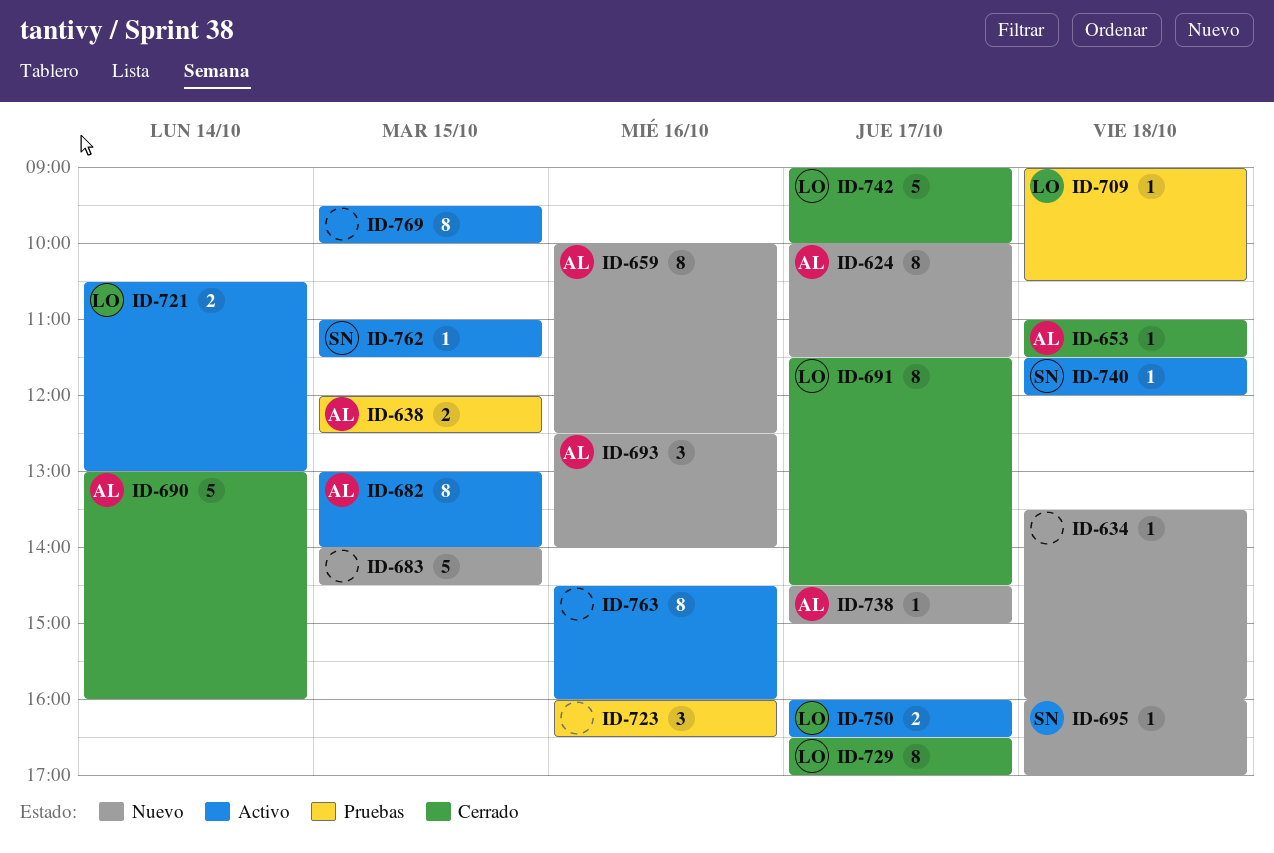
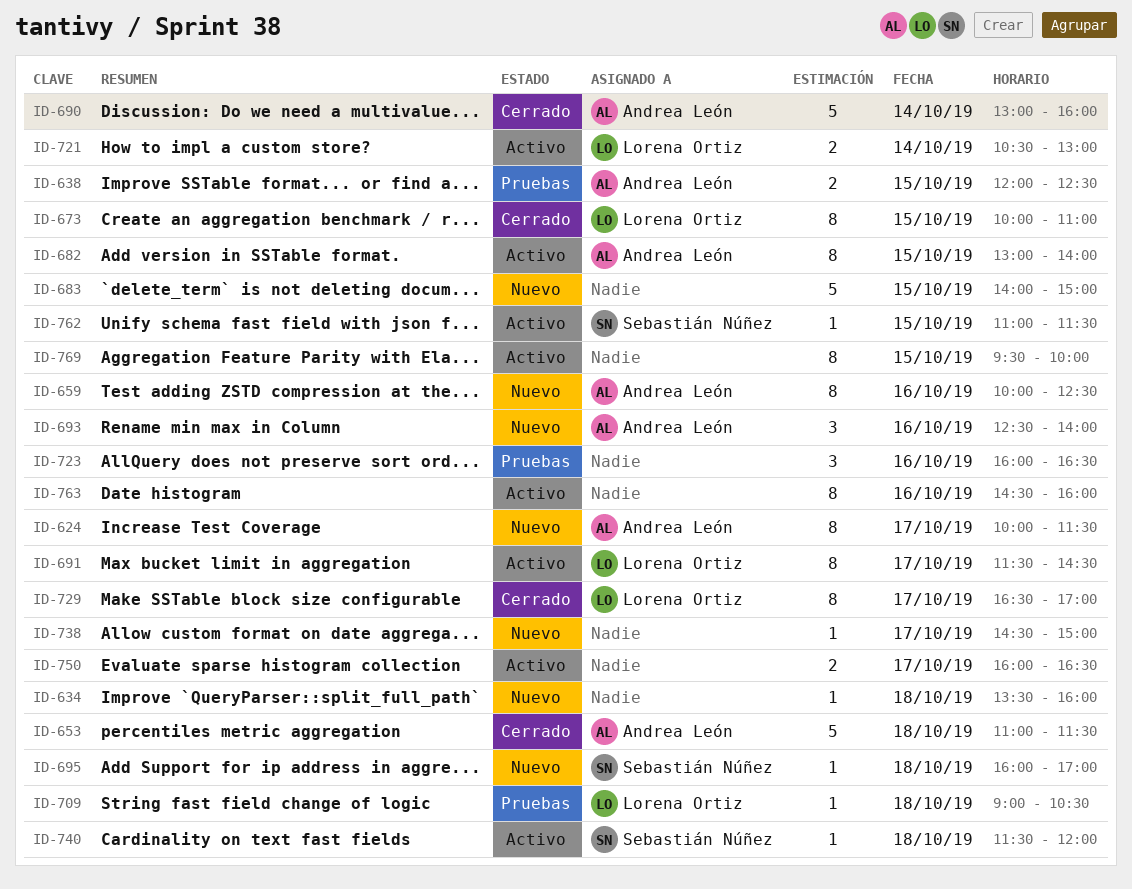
ID-653, estimate: 1 -> 5
ID-673: none -> present
ID-683, ends: 14:30 -> 15:00
ID-691, status: Cerrado -> Activo
ID-738, owner: Andrea León -> none
ID-742: present -> none
ID-750, owner: Lorena Ortiz -> none

